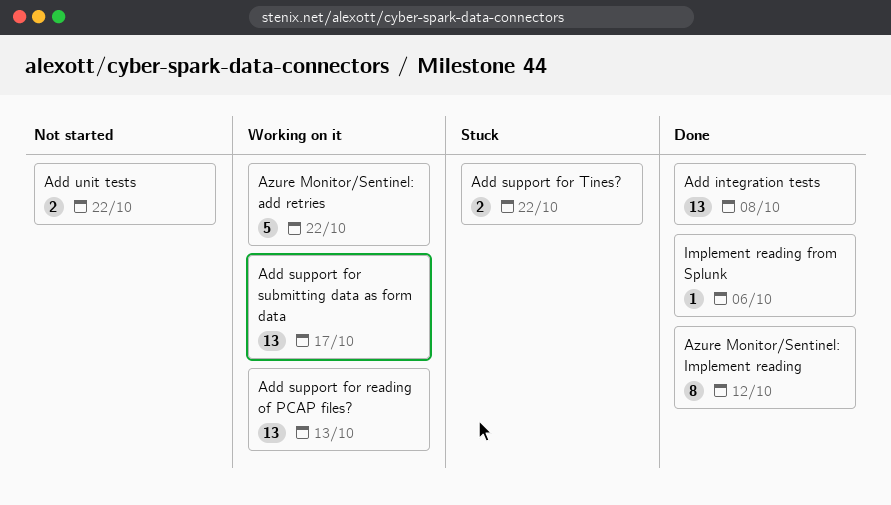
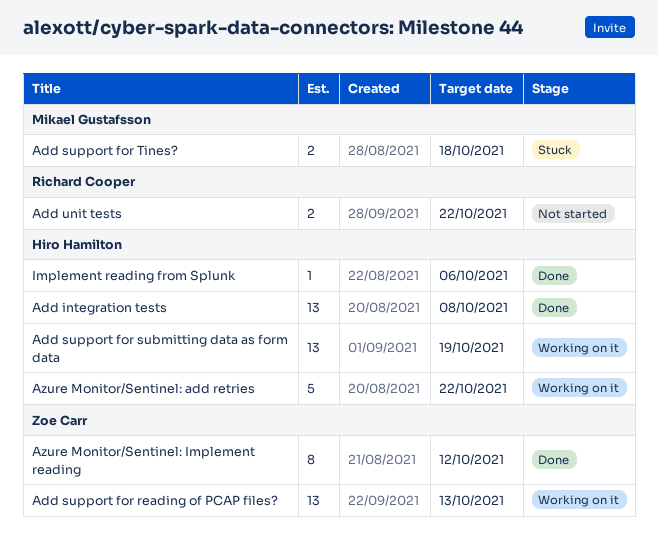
Add support for submitting data as form data, due: Oct 17 -> Oct 19
Add support for Tines?, due: Oct 22 -> Oct 18

